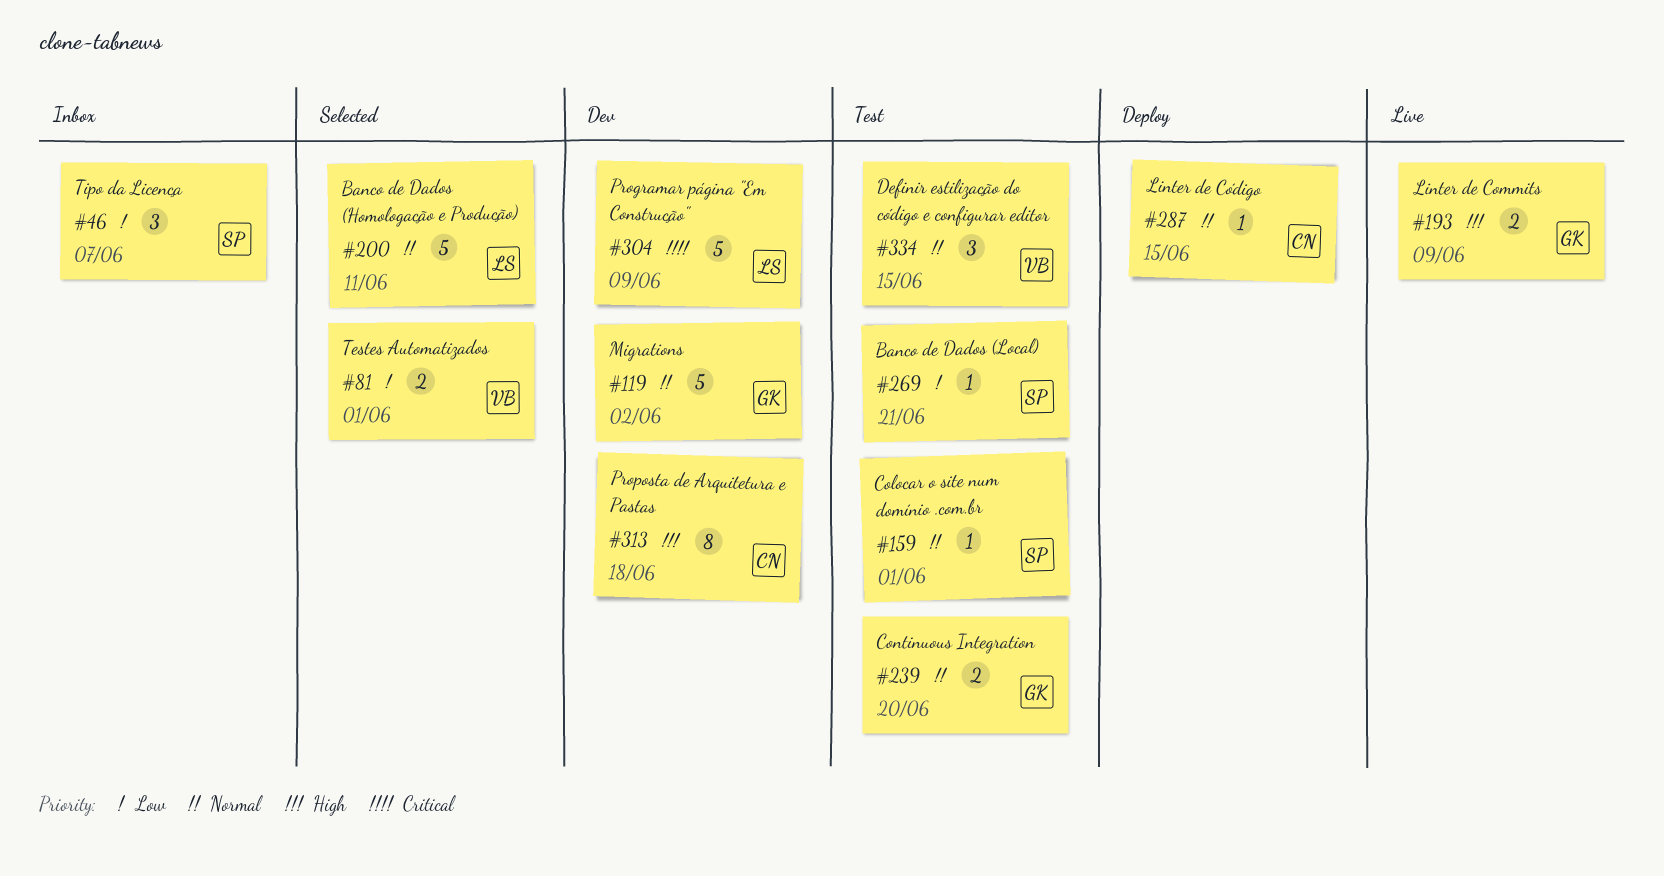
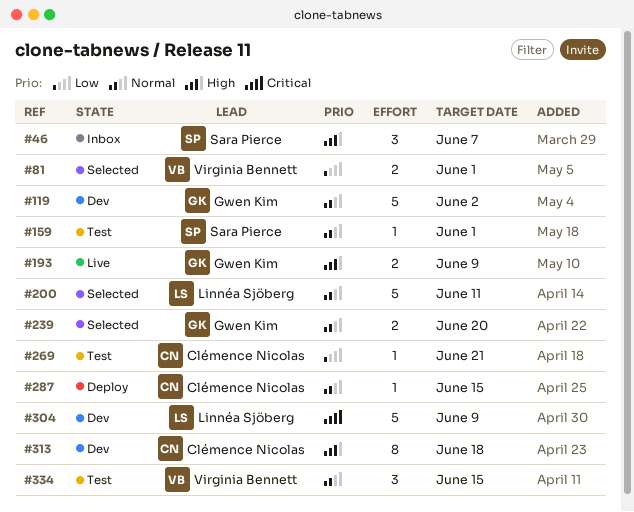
#46, priority: Low -> High
#239, status: Test -> Selected
#269, owner: Sara Pierce -> Clémence Nicolas

